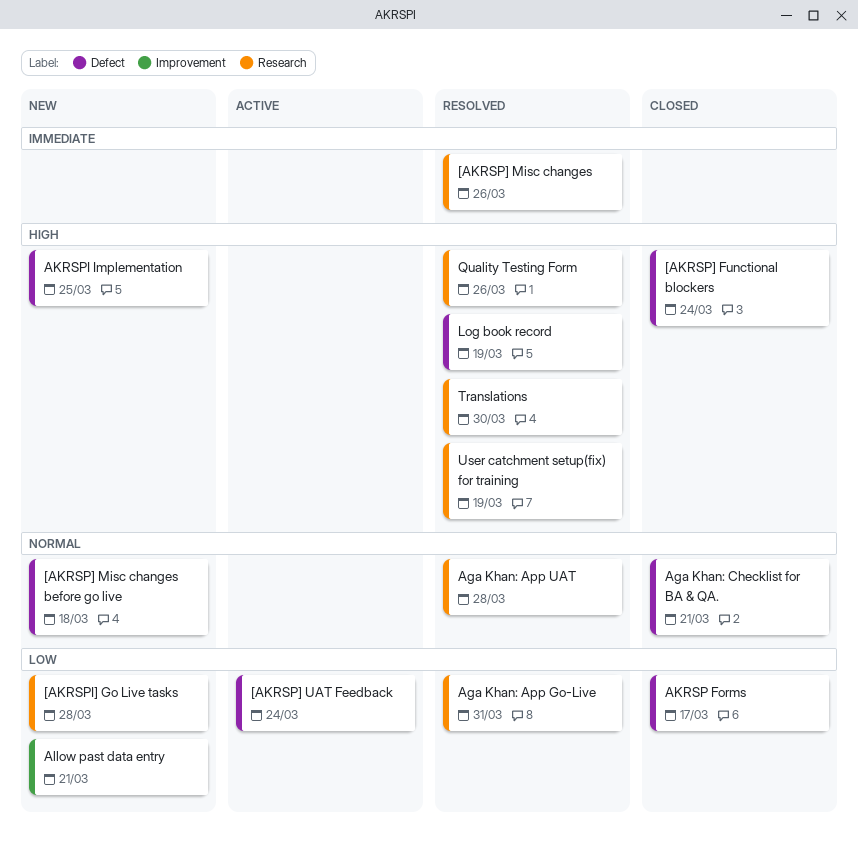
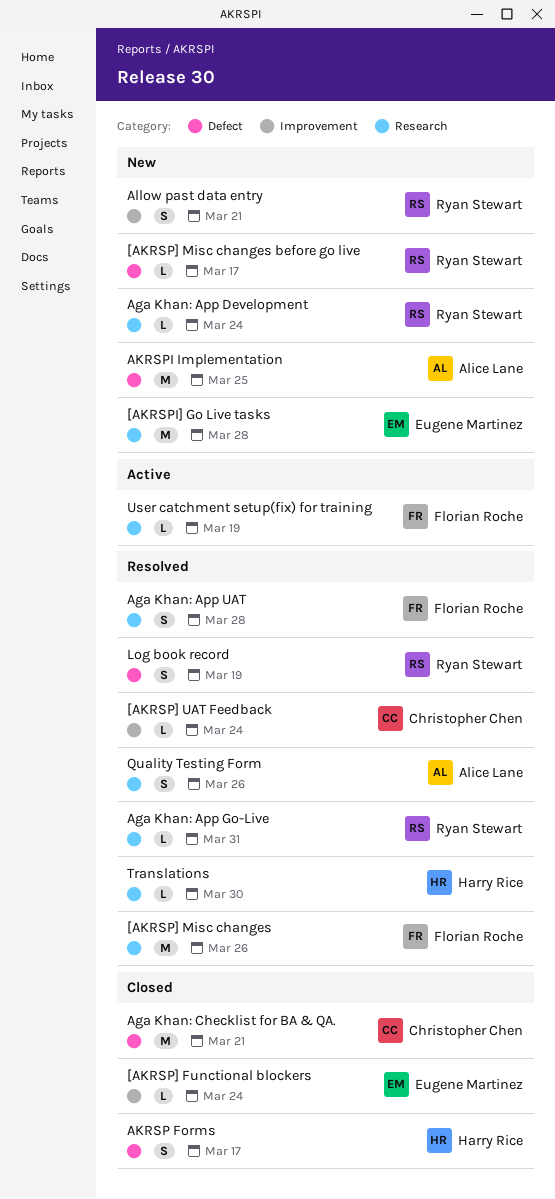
[AKRSP] Functional blockers, label: Defect -> Improvement
[AKRSP] Misc changes before go live, due: Mar 18 -> Mar 17
[AKRSP] UAT Feedback, status: Active -> Resolved
[AKRSP] UAT Feedback, label: Defect -> Improvement
Aga Khan: App Development: none -> present
User catchment setup(fix) for training, status: Resolved -> Active

